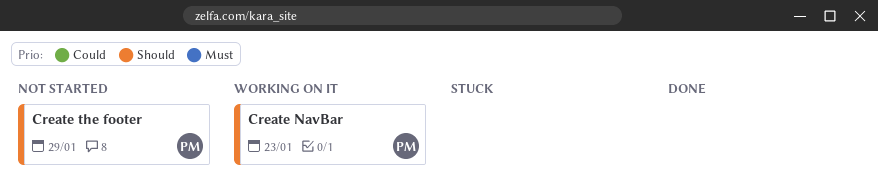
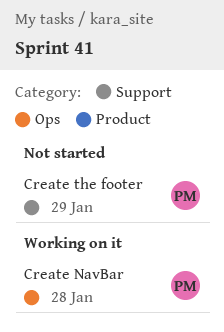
Create NavBar, due: Jan 23 -> Jan 28

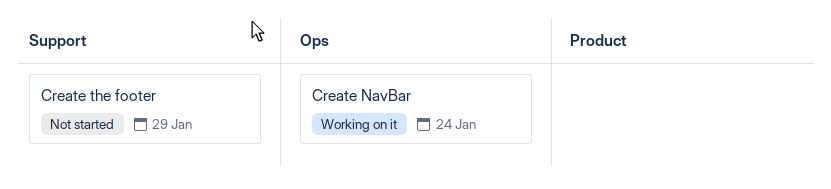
Create NavBar, due: Jan 28 -> Jan 24

